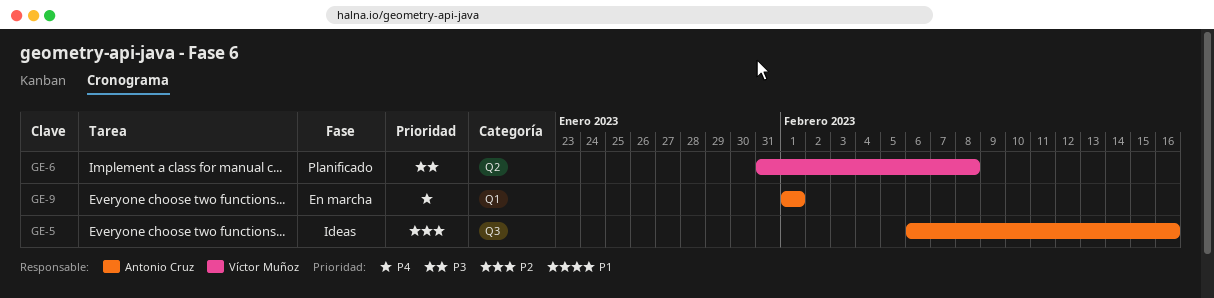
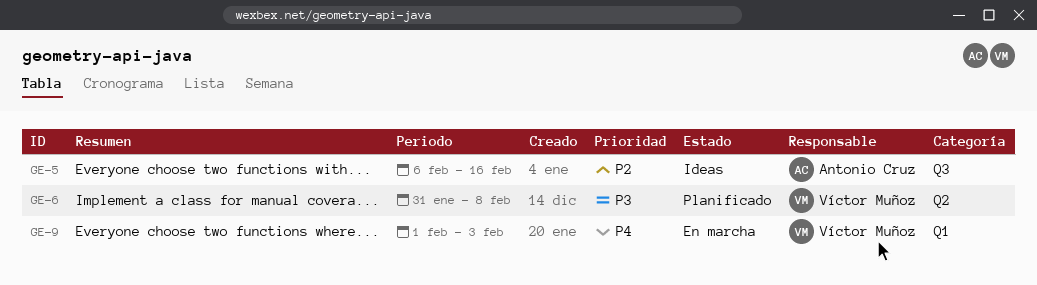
GE-9, owner: Antonio Cruz -> Víctor Muñoz
GE-9, due: Feb 1 -> Feb 3

